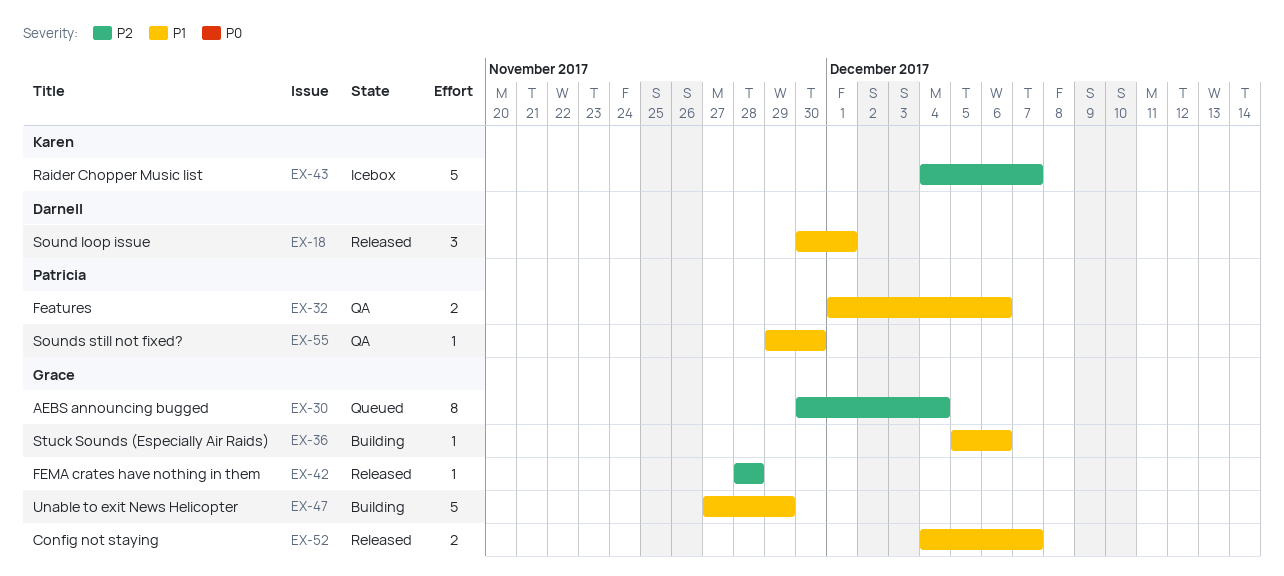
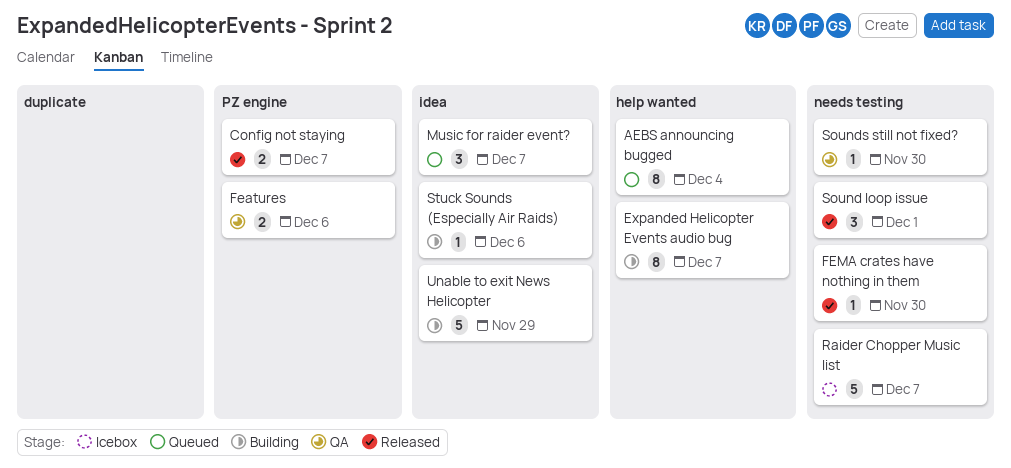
Expanded Helicopter Events audio bug: none -> present
FEMA crates have nothing in them, due: Nov 28 -> Nov 30
Music for raider event?: none -> present

